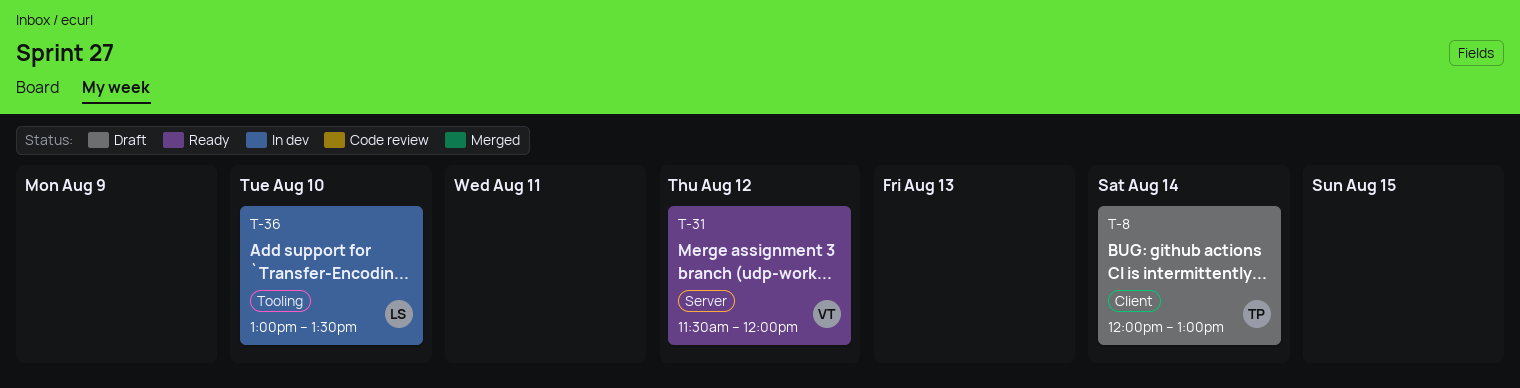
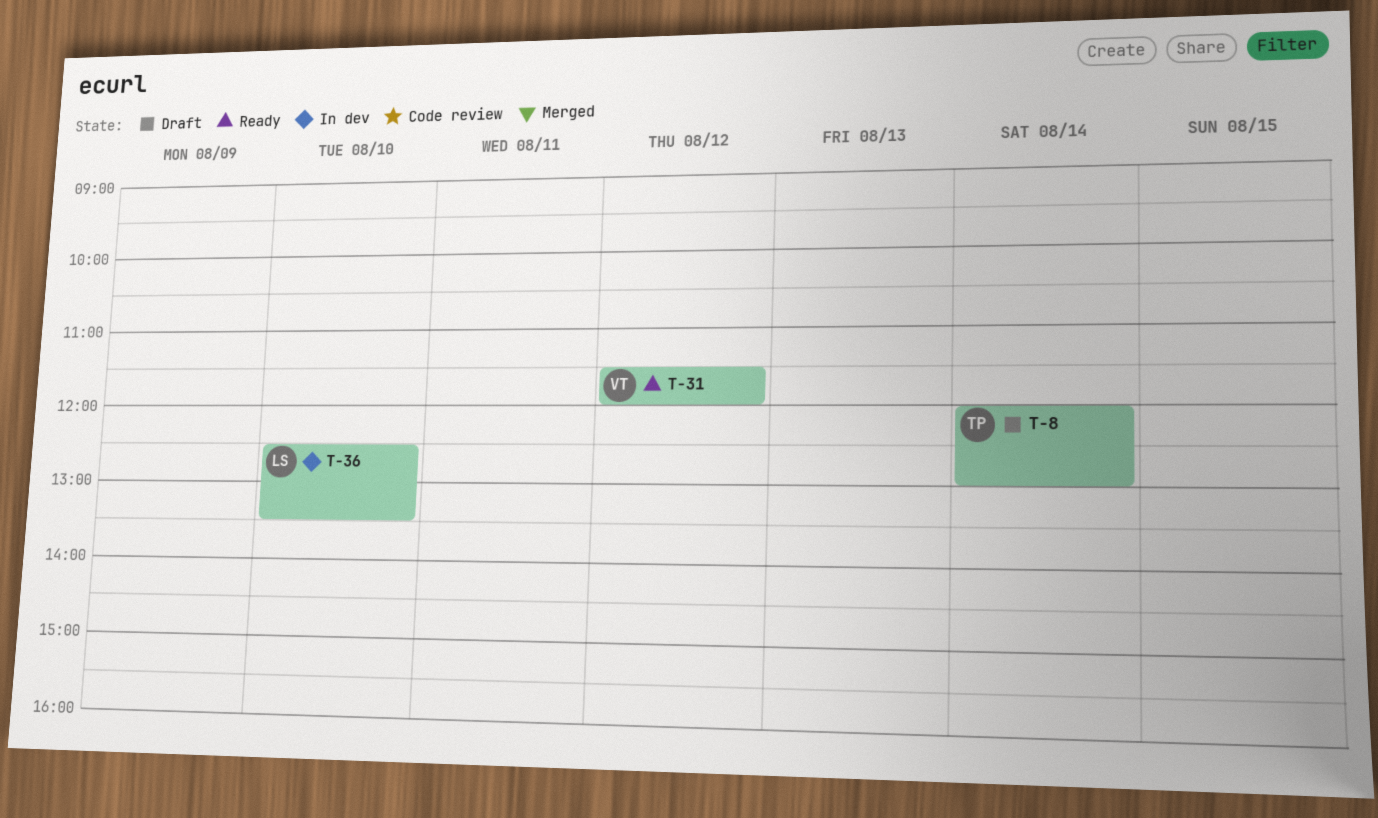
T-36, begins: 13:00 -> 12:30

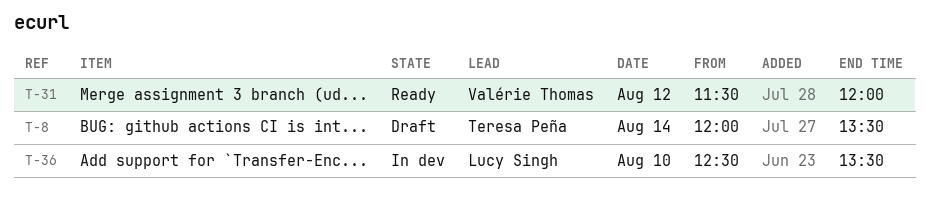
T-8, ends: 13:00 -> 13:30

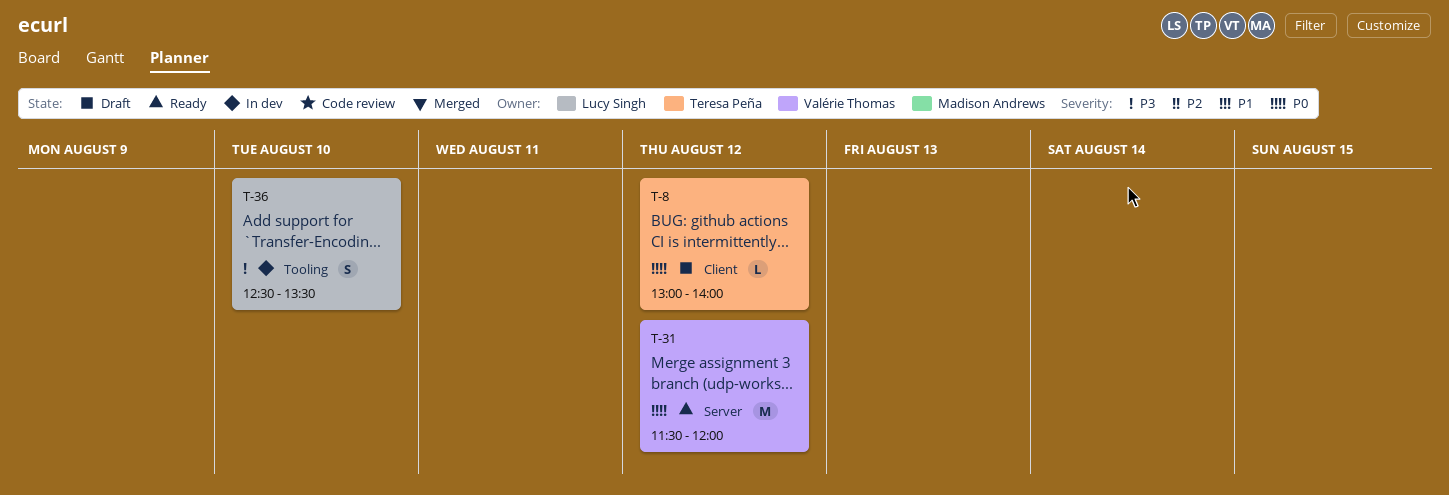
T-8, day: Aug 14 -> Aug 12
T-8, begins: 12:00 -> 13:00
T-8, ends: 13:30 -> 14:00

